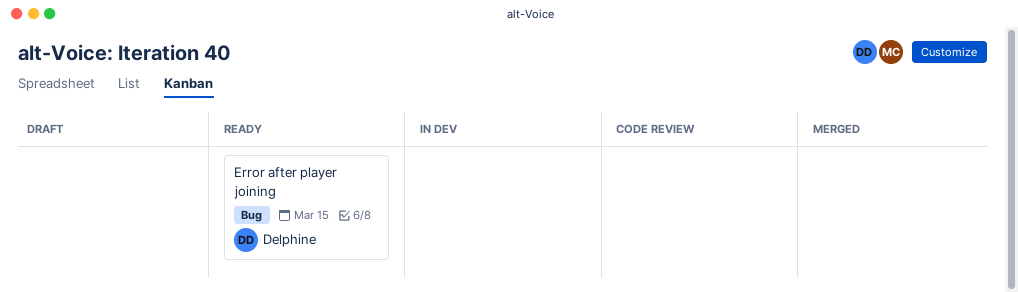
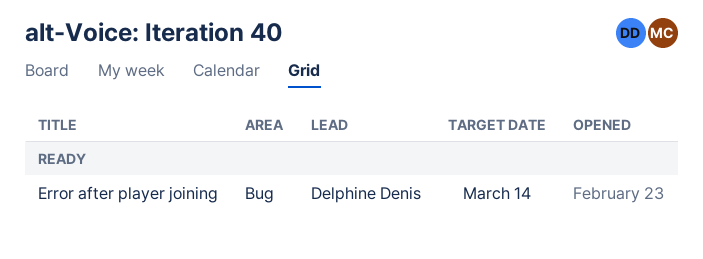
Error after player joining, due: Mar 15 -> Mar 14

